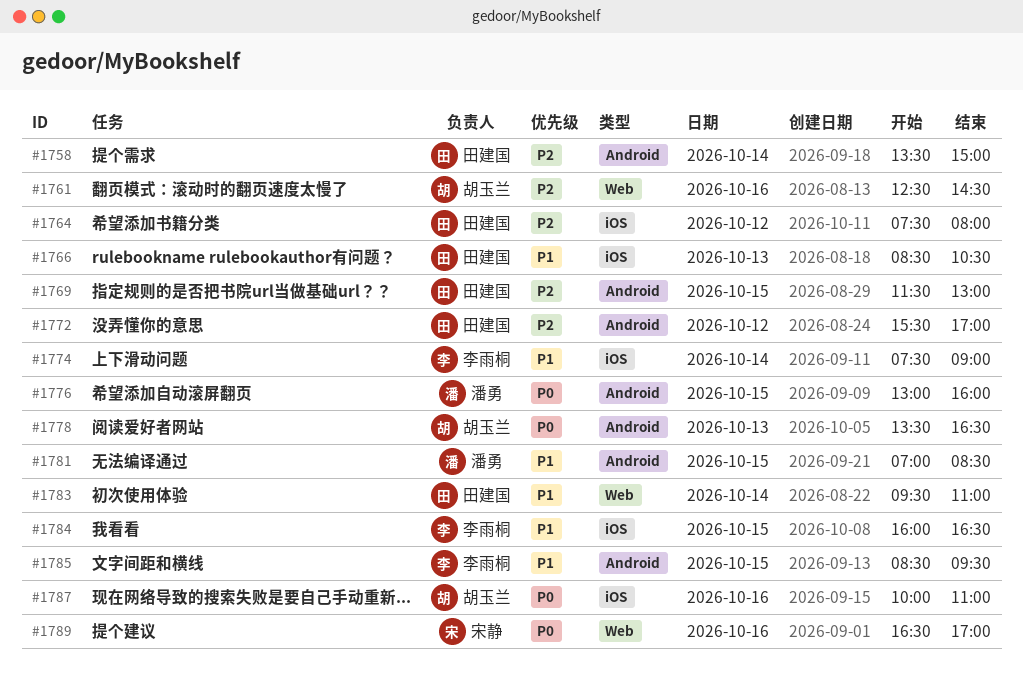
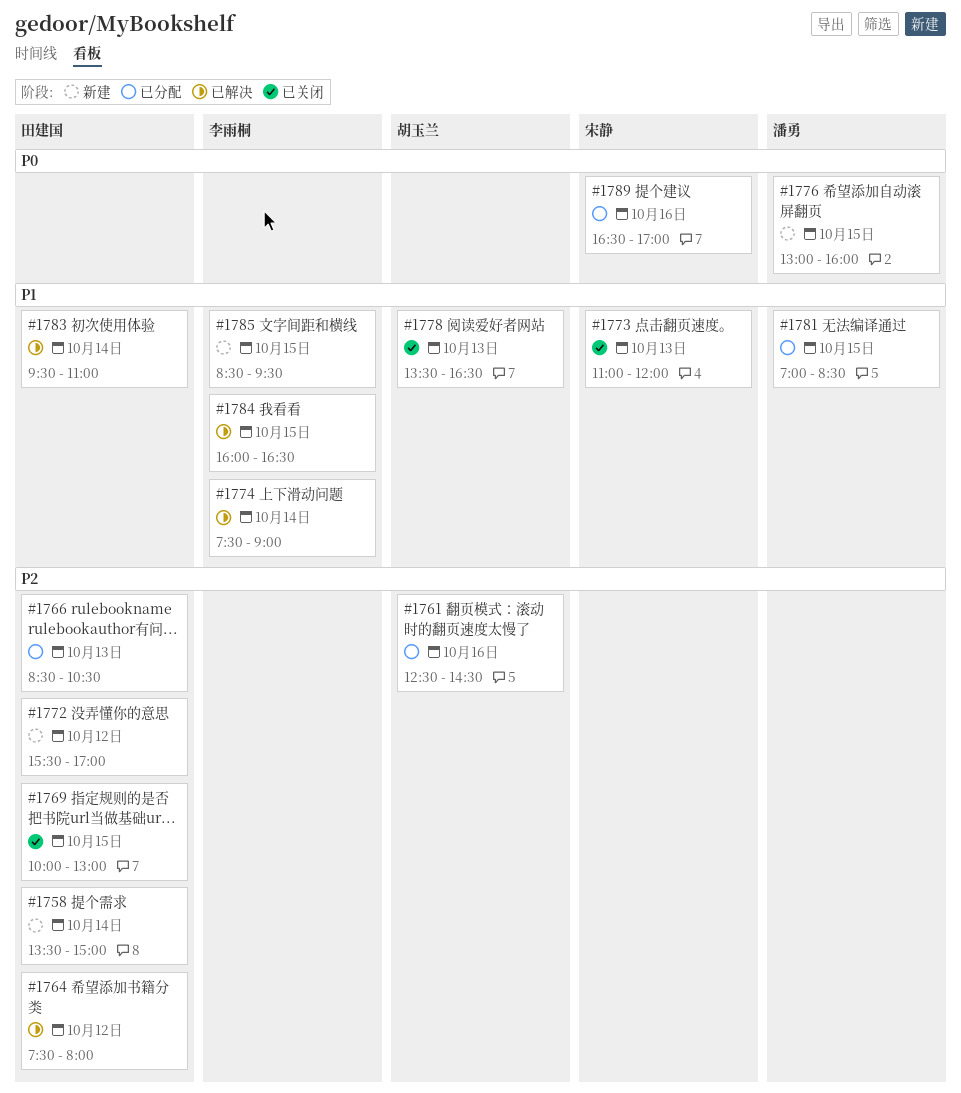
#1766, priority: P1 -> P2
#1769, begins: 11:30 -> 10:00
#1773: none -> present
#1778, priority: P0 -> P1
#1787: present -> none

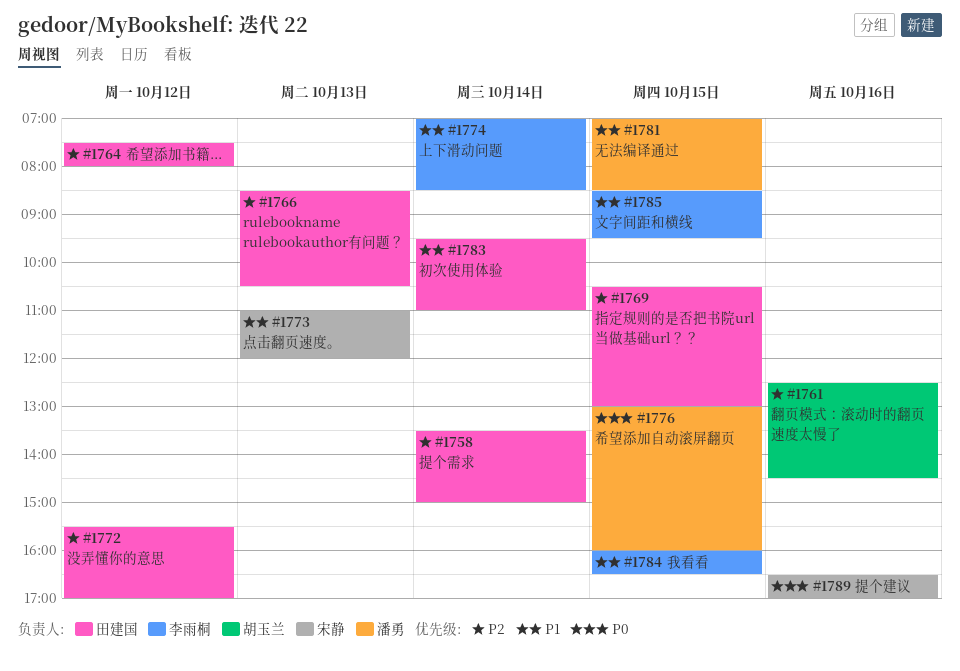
#1769, begins: 10:00 -> 10:30
#1774, begins: 07:30 -> 07:00
#1774, ends: 09:00 -> 08:30
#1778: present -> none

